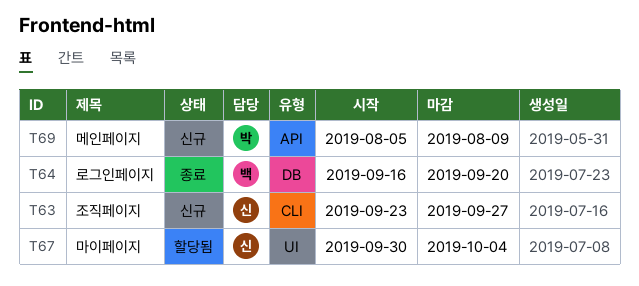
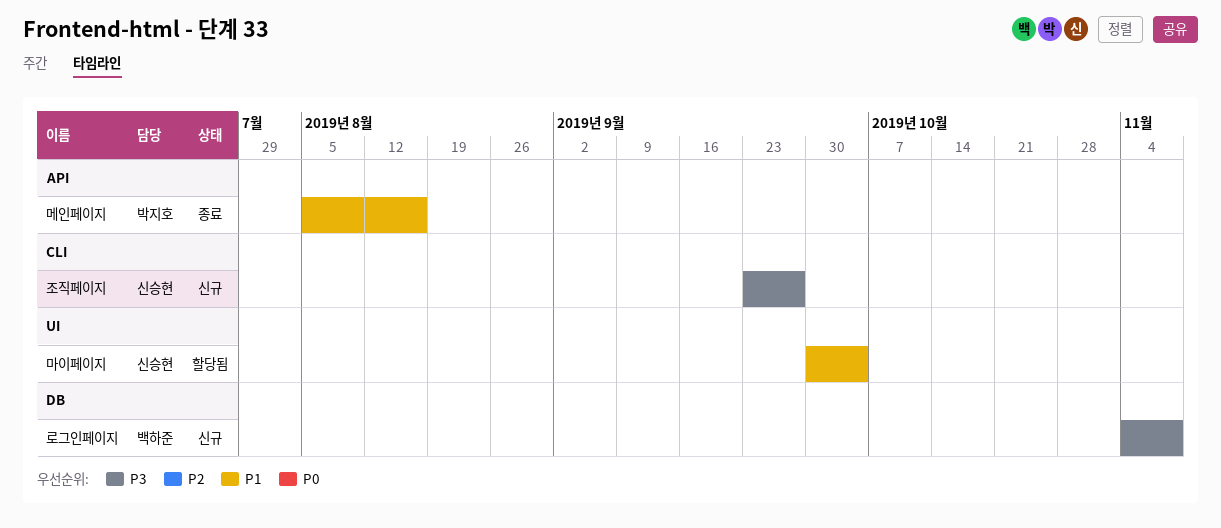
로그인페이지, status: 종료 -> 신규
로그인페이지, start: Sep 16 -> Nov 4
로그인페이지, due: Sep 20 -> Nov 8
메인페이지, status: 신규 -> 종료
메인페이지, due: Aug 9 -> Aug 16

